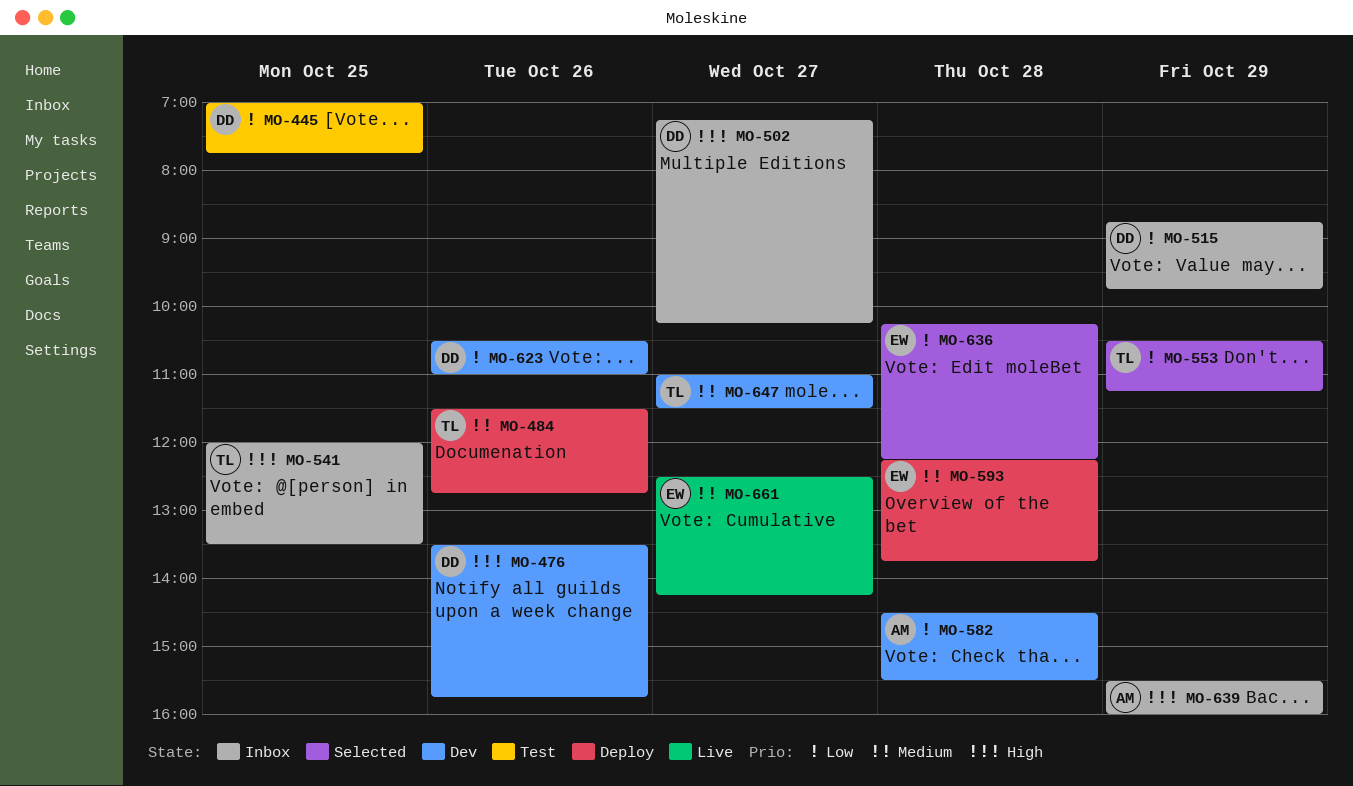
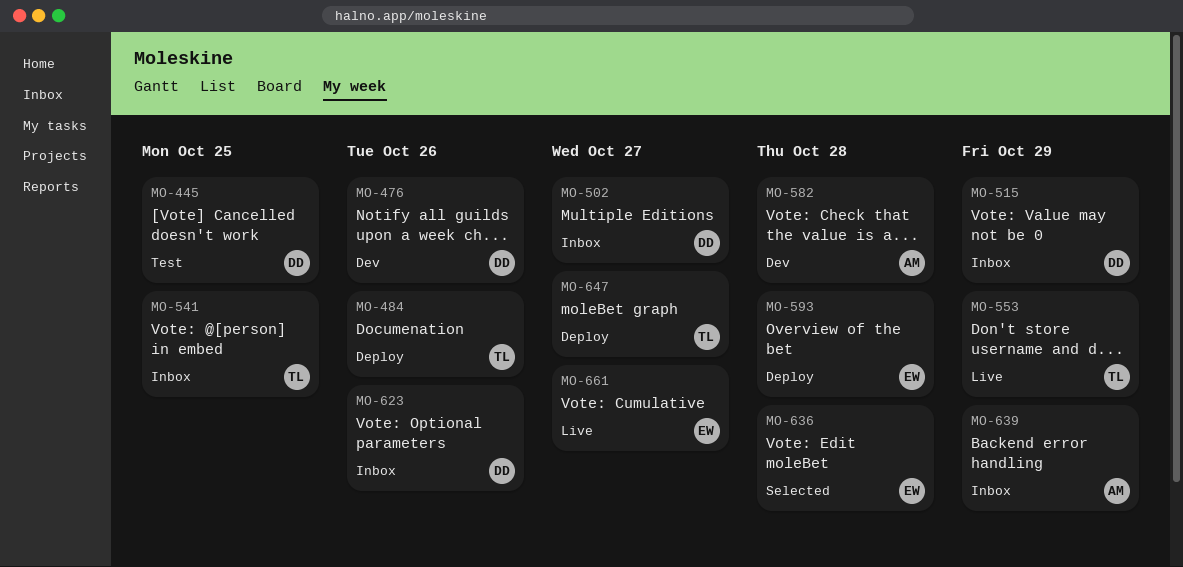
MO-553, status: Selected -> Live
MO-623, status: Dev -> Inbox
MO-647, status: Dev -> Deploy

